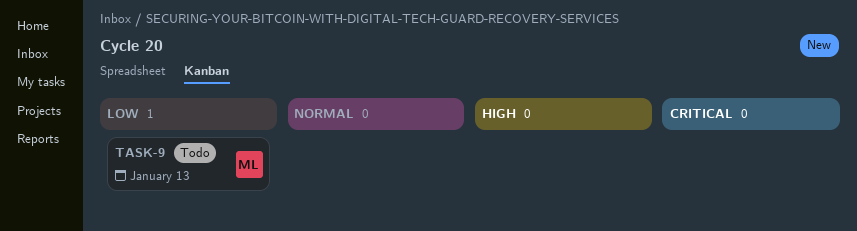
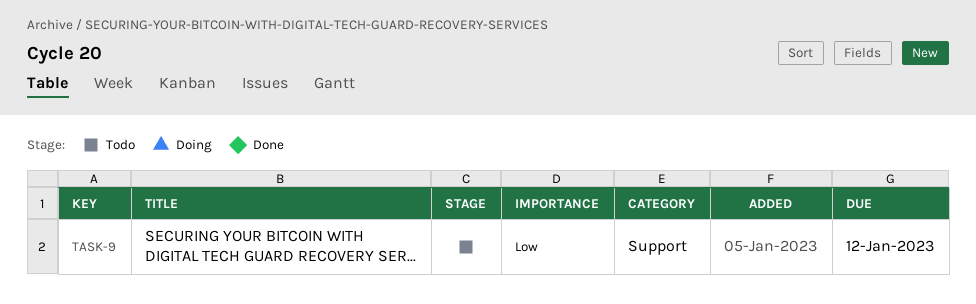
TASK-9, due: Jan 13 -> Jan 12

